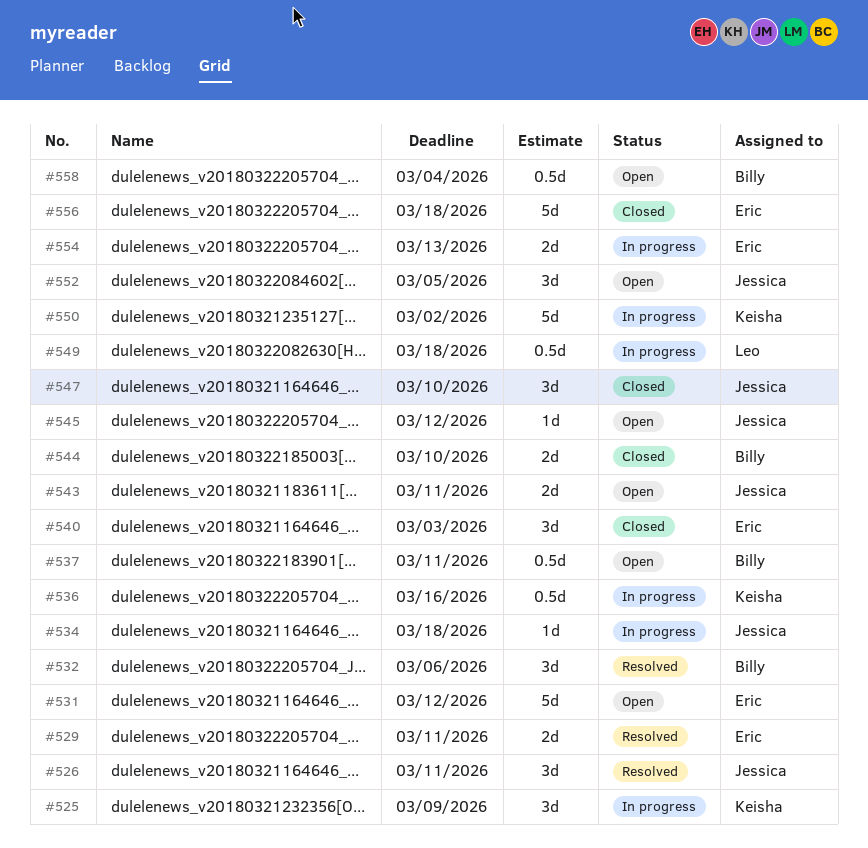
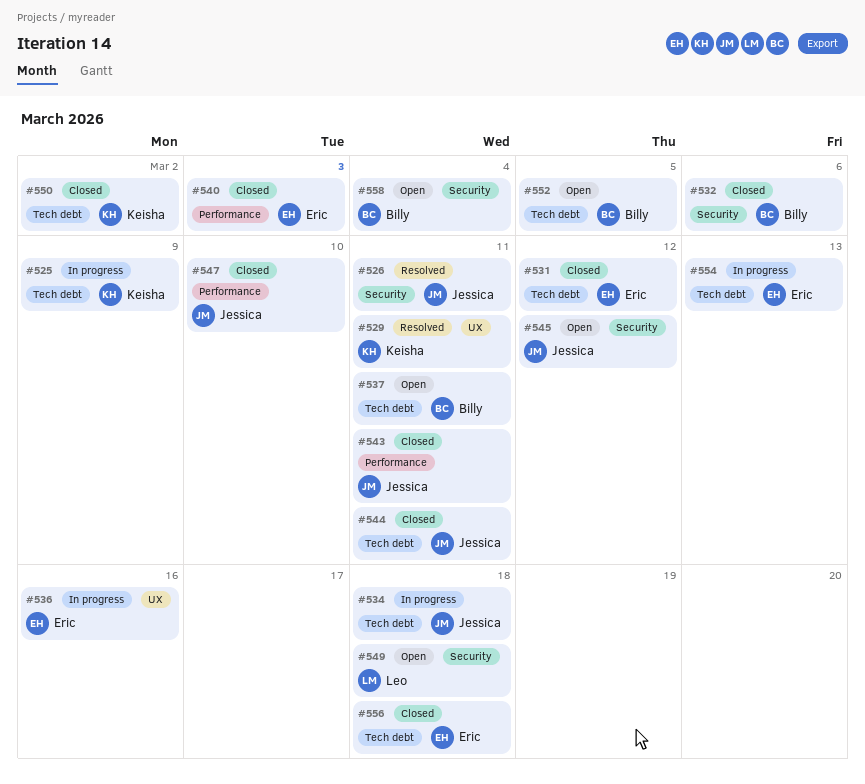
#529, owner: Eric -> Keisha
#531, status: Open -> Closed
#532, status: Resolved -> Closed
#536, owner: Keisha -> Eric
#543, status: Open -> Closed
#544, owner: Billy -> Jessica
#544, due: Mar 10 -> Mar 11
#549, status: In progress -> Open
#550, status: In progress -> Closed
#552, owner: Jessica -> Billy

